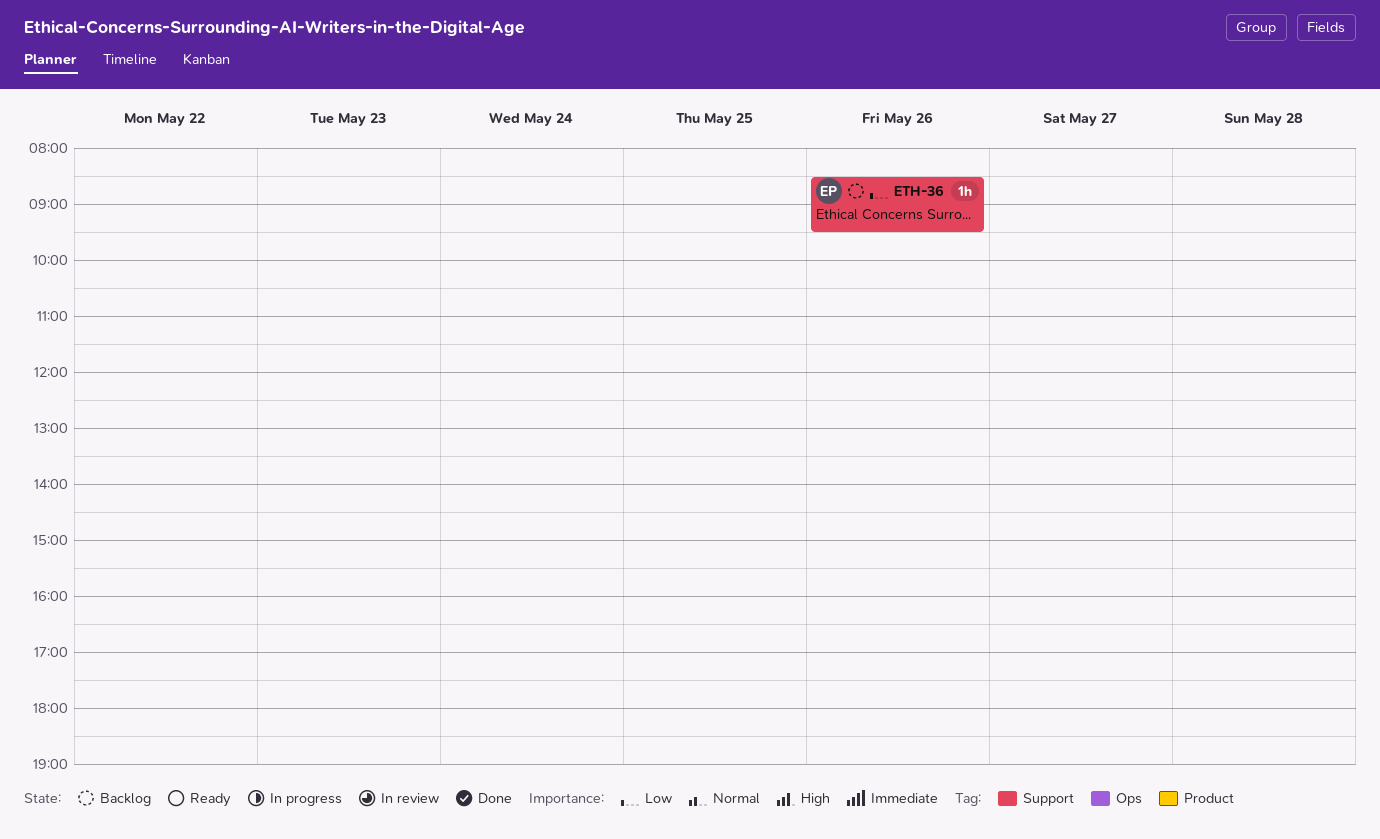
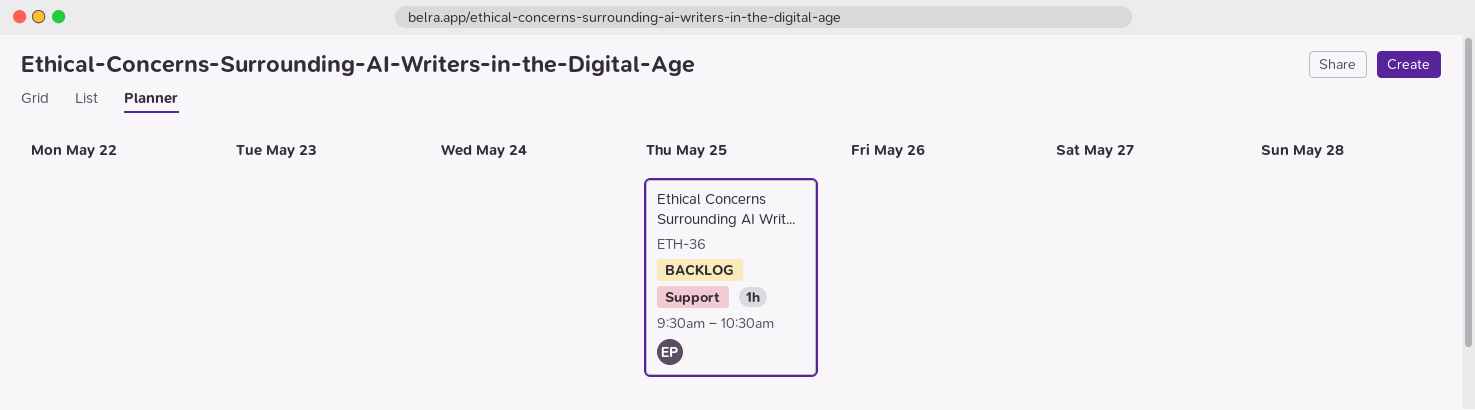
ETH-36, day: May 26 -> May 25
ETH-36, begins: 08:30 -> 09:30
ETH-36, ends: 09:30 -> 10:30

